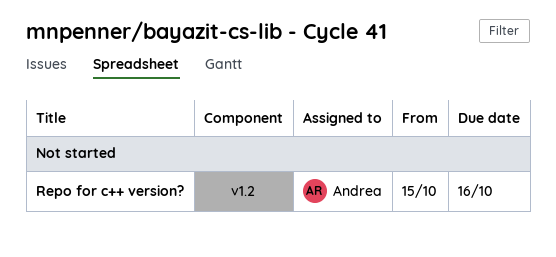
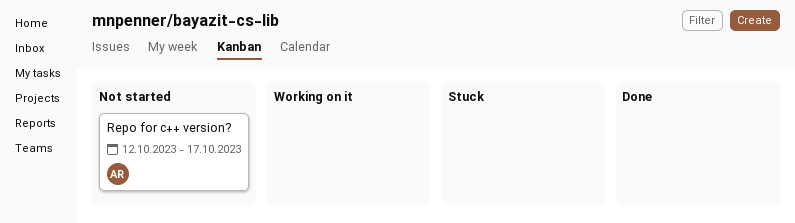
Repo for c++ version?, start: Oct 15 -> Oct 12
Repo for c++ version?, due: Oct 16 -> Oct 17

